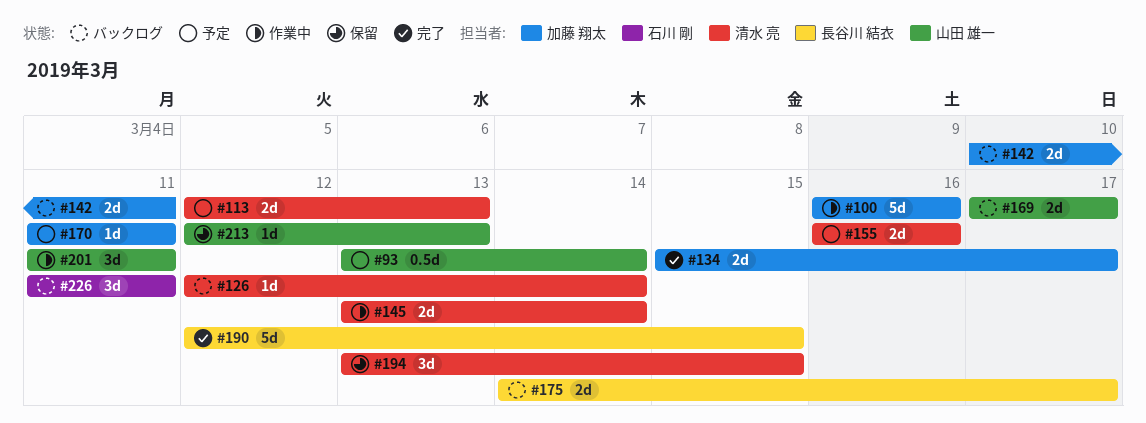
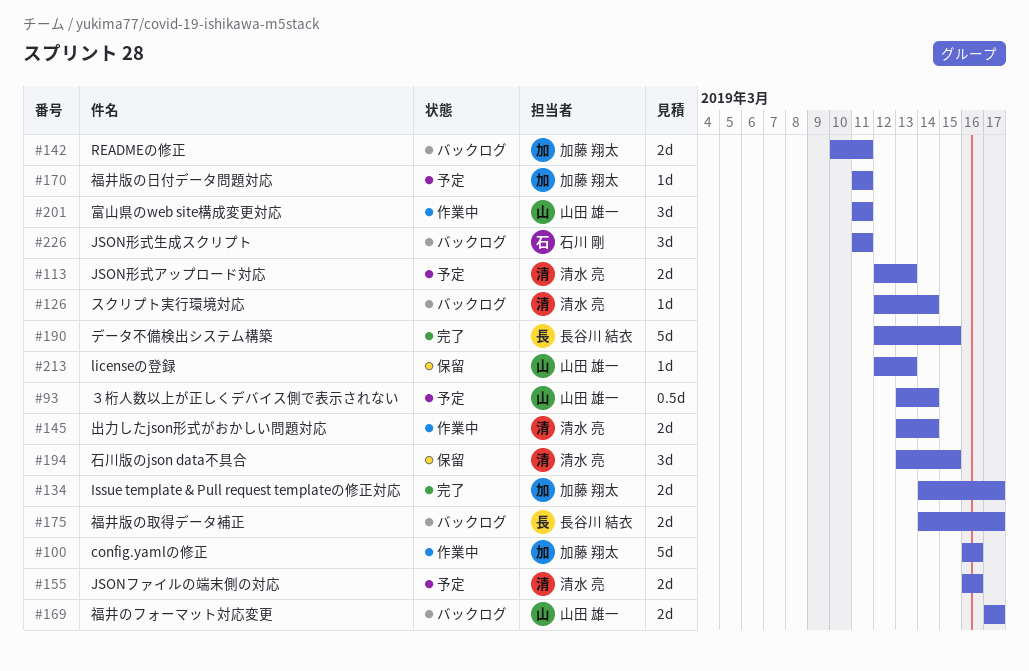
#134, start: Mar 15 -> Mar 14

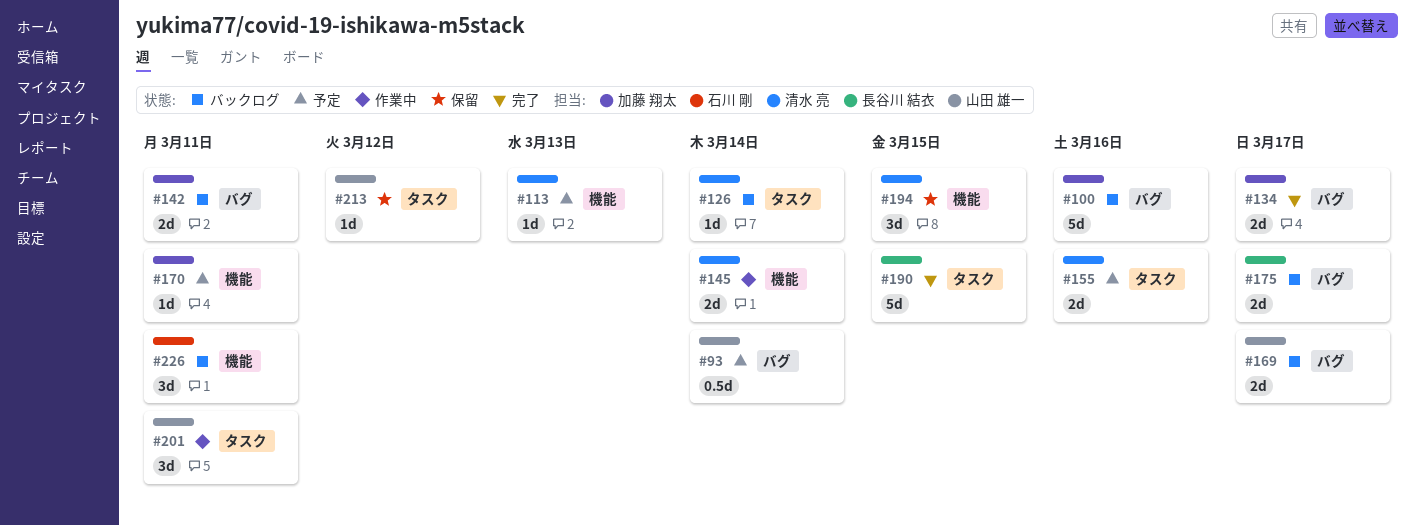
#100, status: 作業中 -> バックログ
#113, estimate: 2d -> 1d
#213, due: Mar 13 -> Mar 12

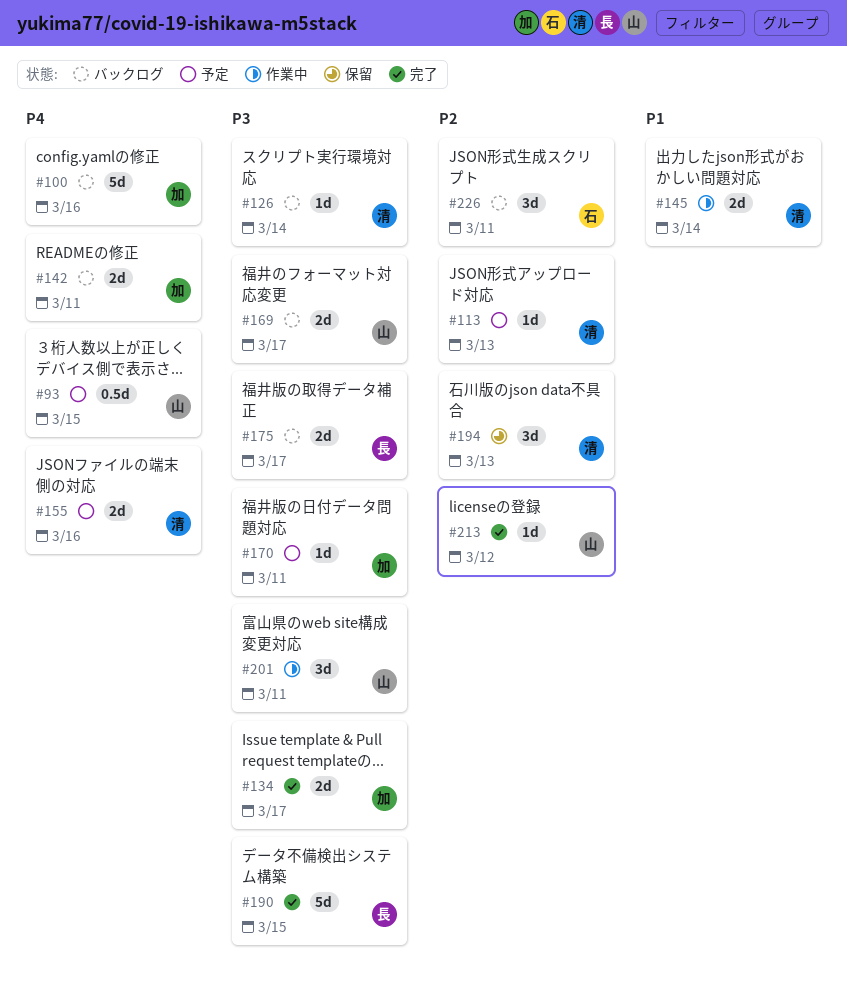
#93, due: Mar 14 -> Mar 15
#194, due: Mar 15 -> Mar 13
#213, status: 保留 -> 完了

